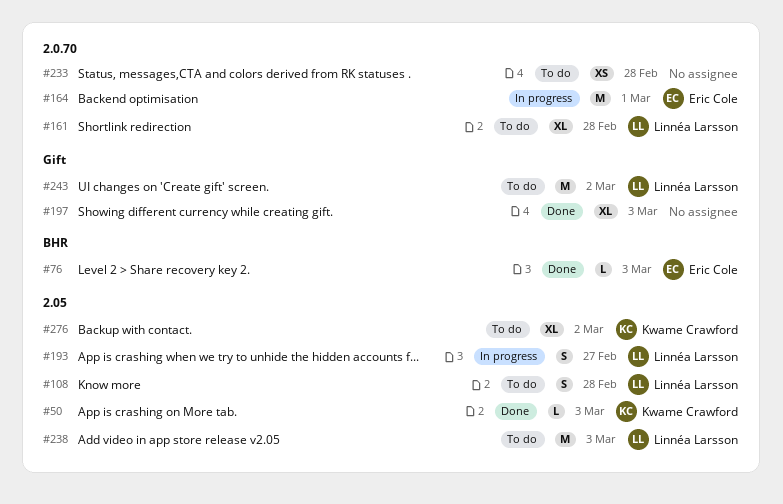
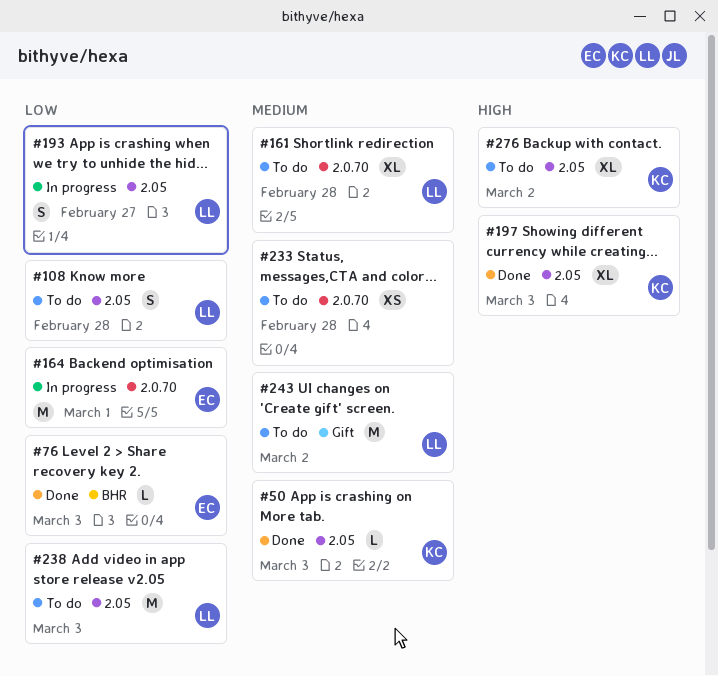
#197, owner: none -> Kwame Crawford
#197, label: Gift -> 2.05

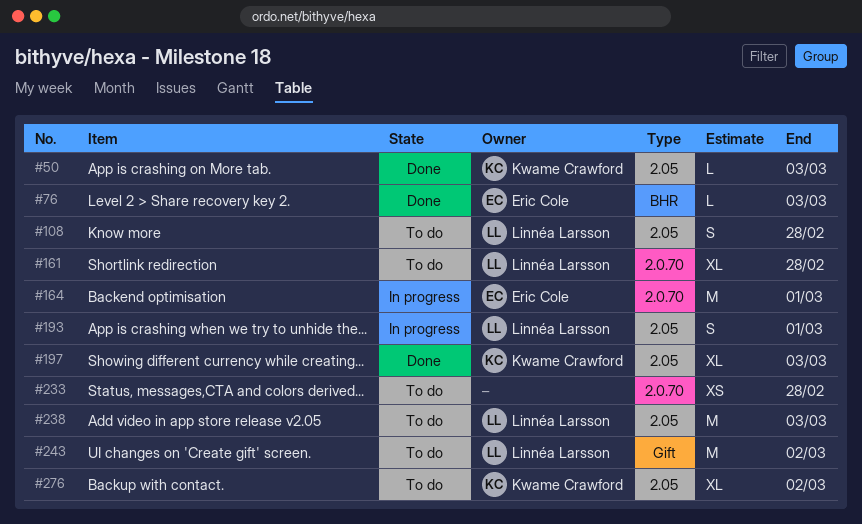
#193, due: Feb 27 -> Mar 1

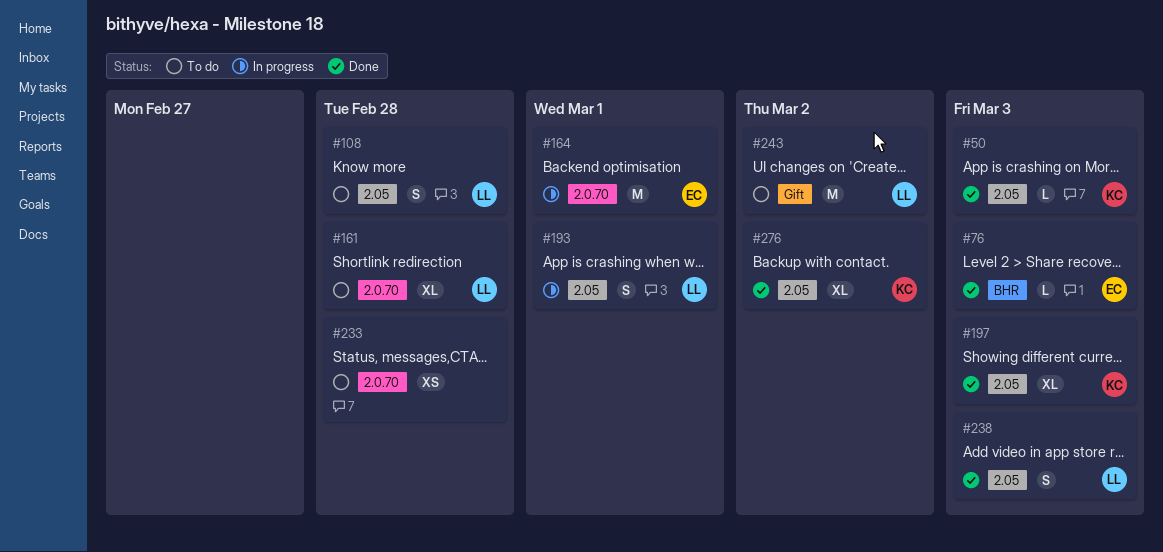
#238, status: To do -> Done
#238, estimate: M -> S
#276, status: To do -> Done

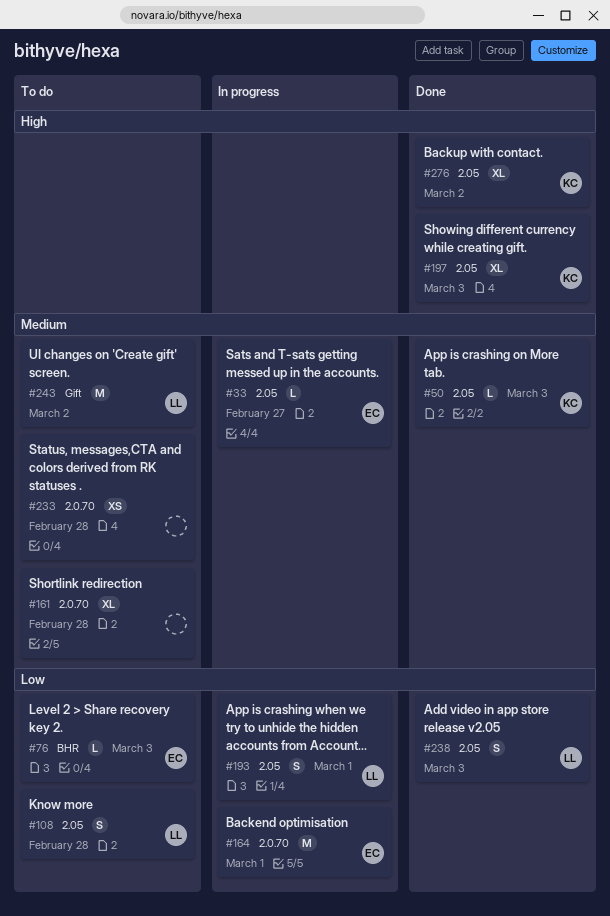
#33: none -> present
#76, status: Done -> To do
#161, owner: LL -> none

